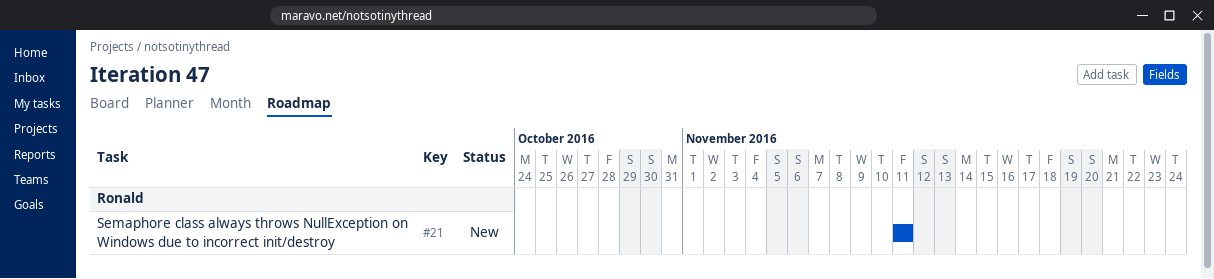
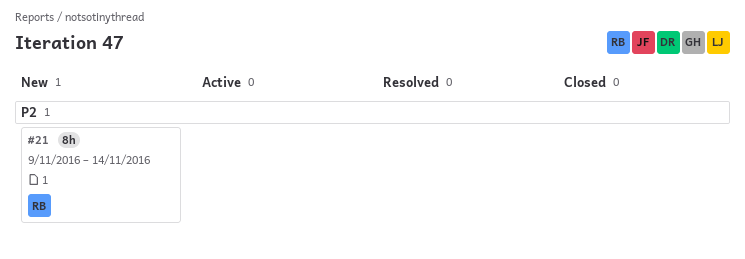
#21, start: Nov 11 -> Nov 9
#21, due: Nov 11 -> Nov 14

